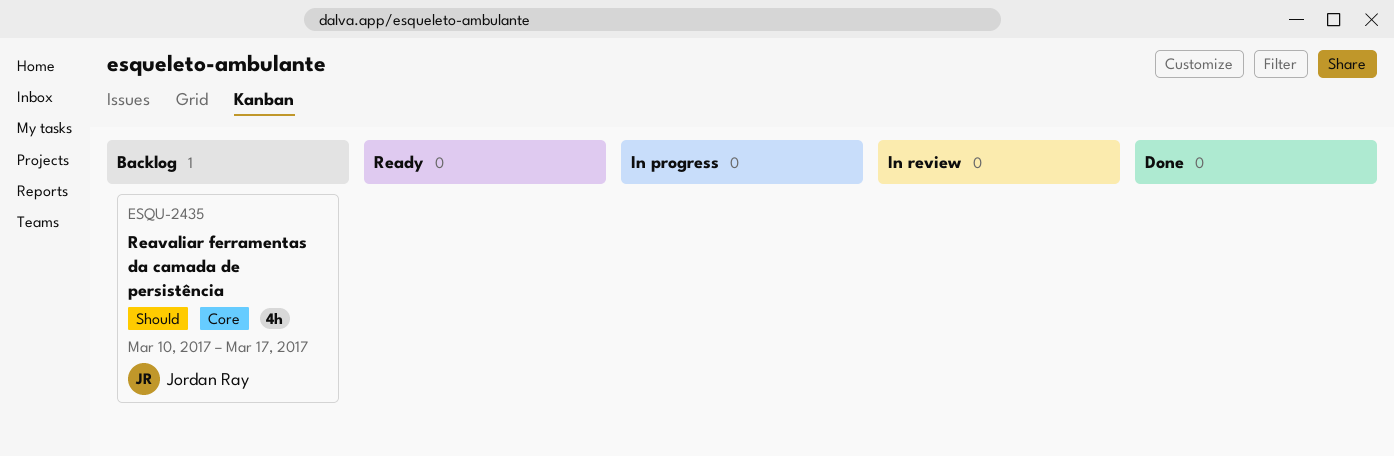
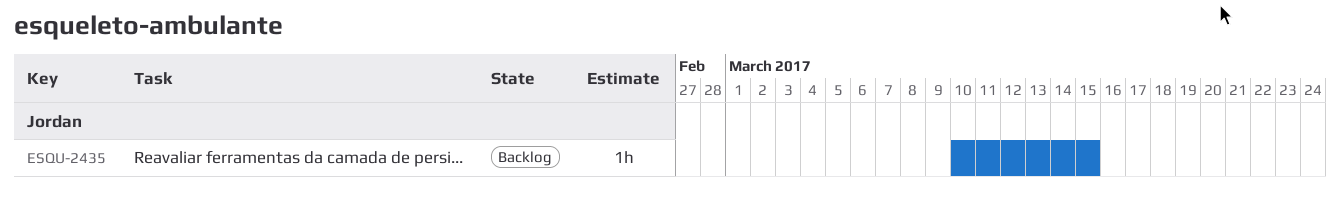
ESQU-2435, estimate: 4h -> 1h
ESQU-2435, due: Mar 17 -> Mar 15

